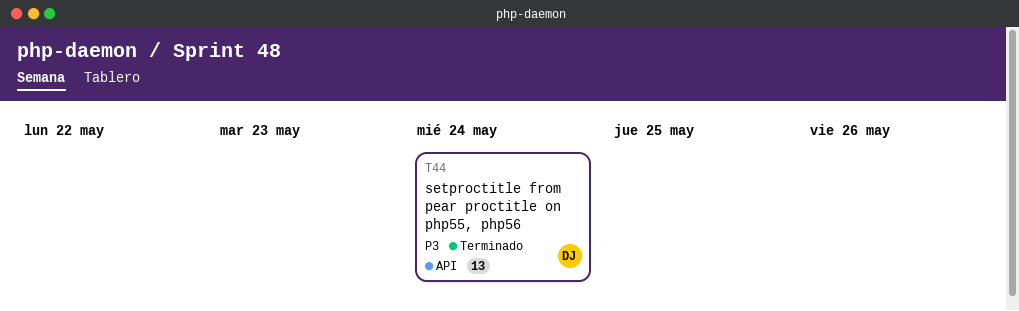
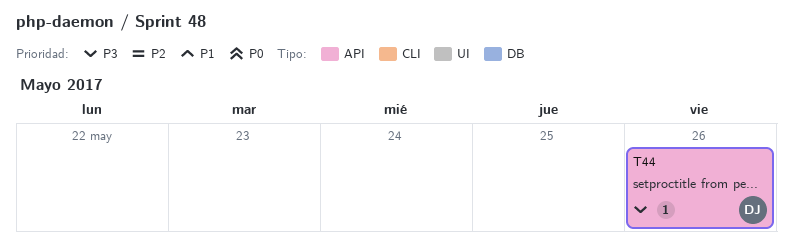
T44, estimate: 13 -> 1
T44, due: May 24 -> May 26

